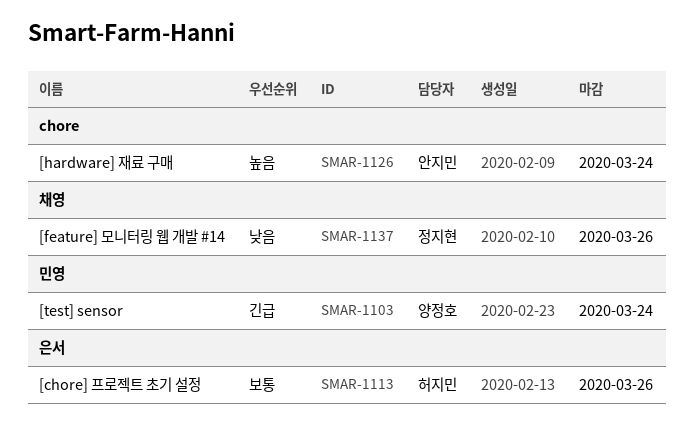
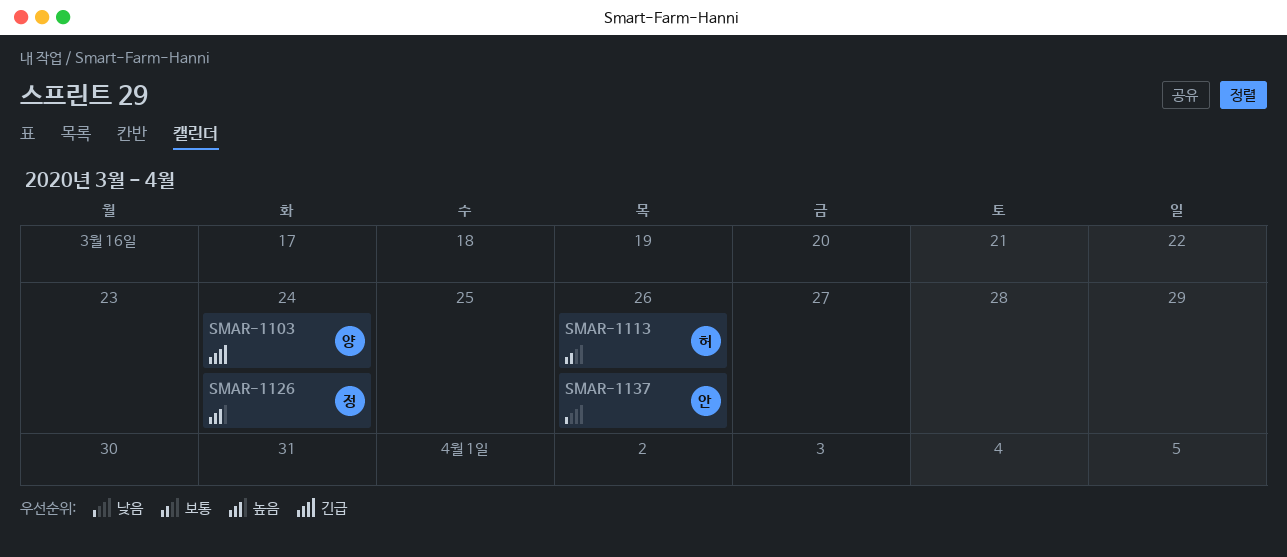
SMAR-1126, owner: 안지민 -> 정지현
SMAR-1137, owner: 정지현 -> 안지민

